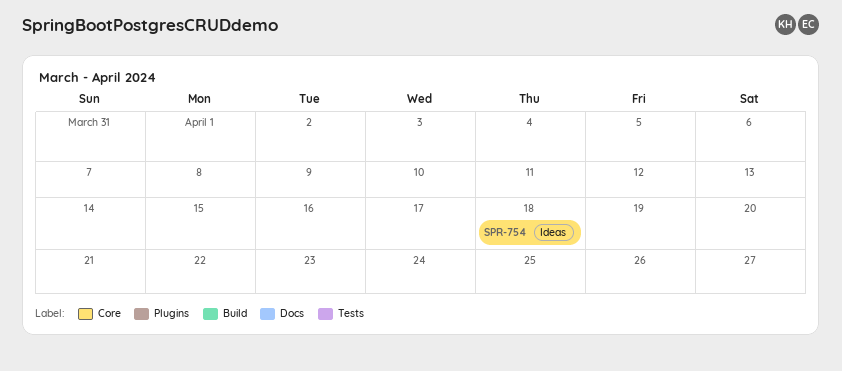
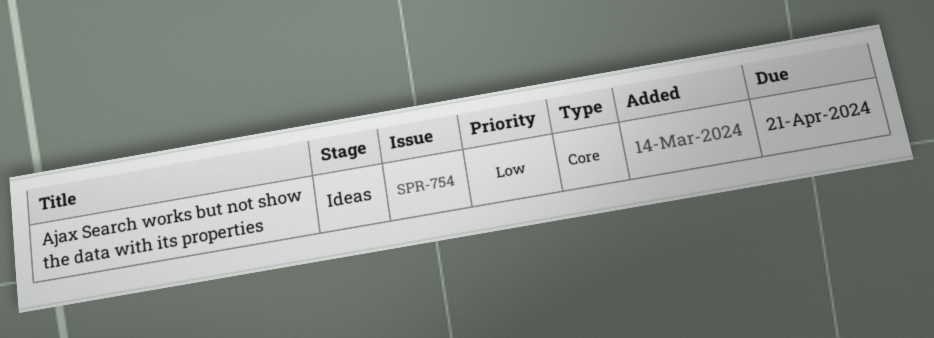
SPR-754, due: Apr 18 -> Apr 21

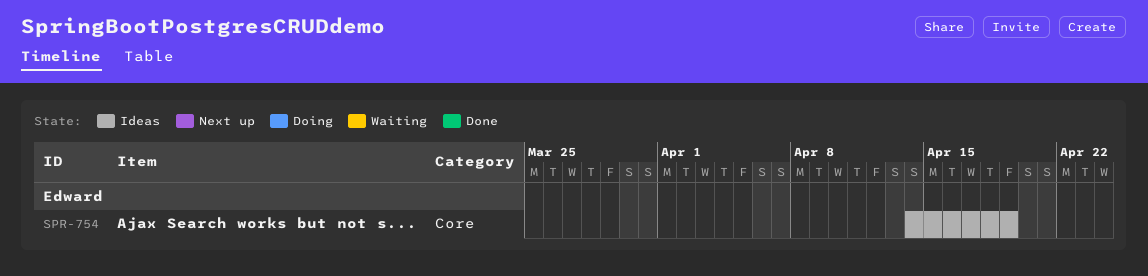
SPR-754, due: Apr 21 -> Apr 19

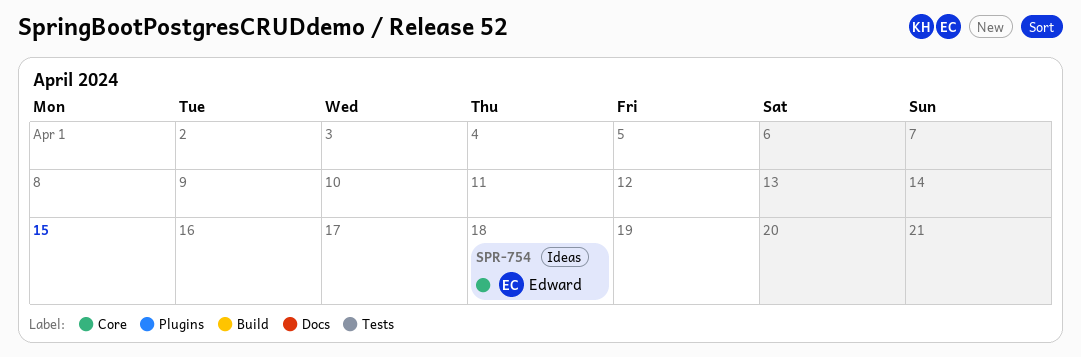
SPR-754, due: Apr 19 -> Apr 18

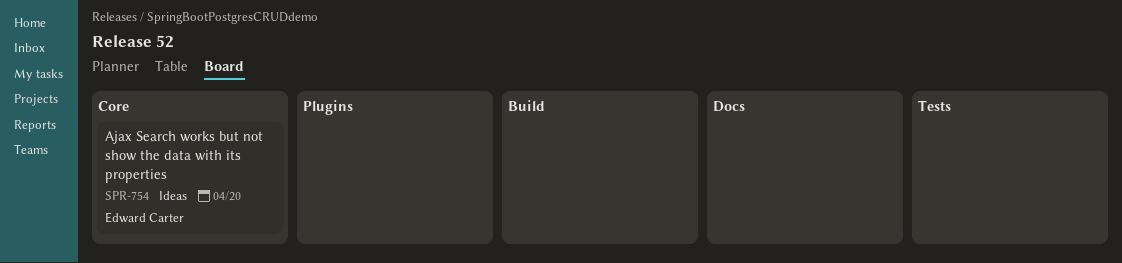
SPR-754, due: Apr 18 -> Apr 20

